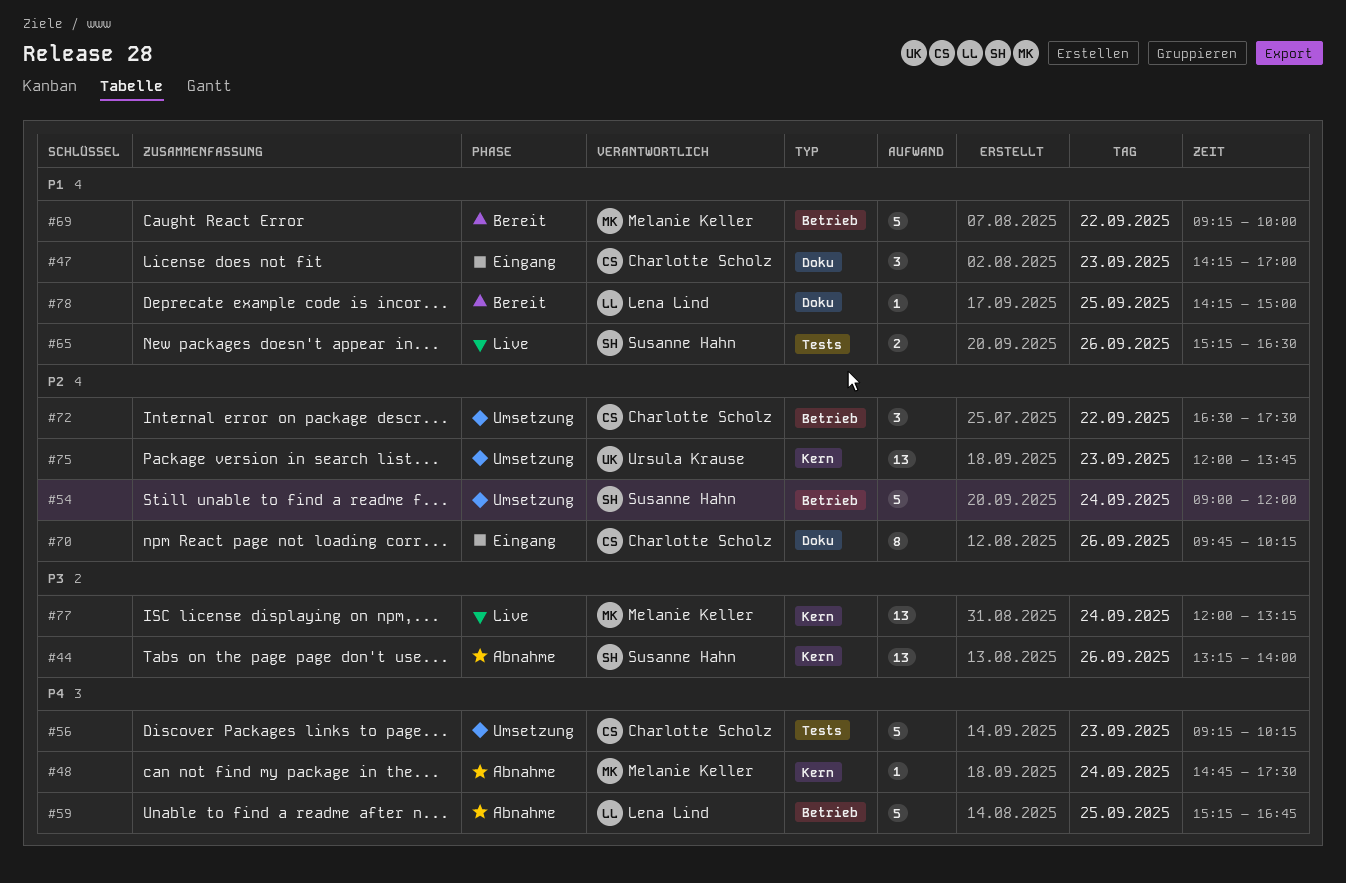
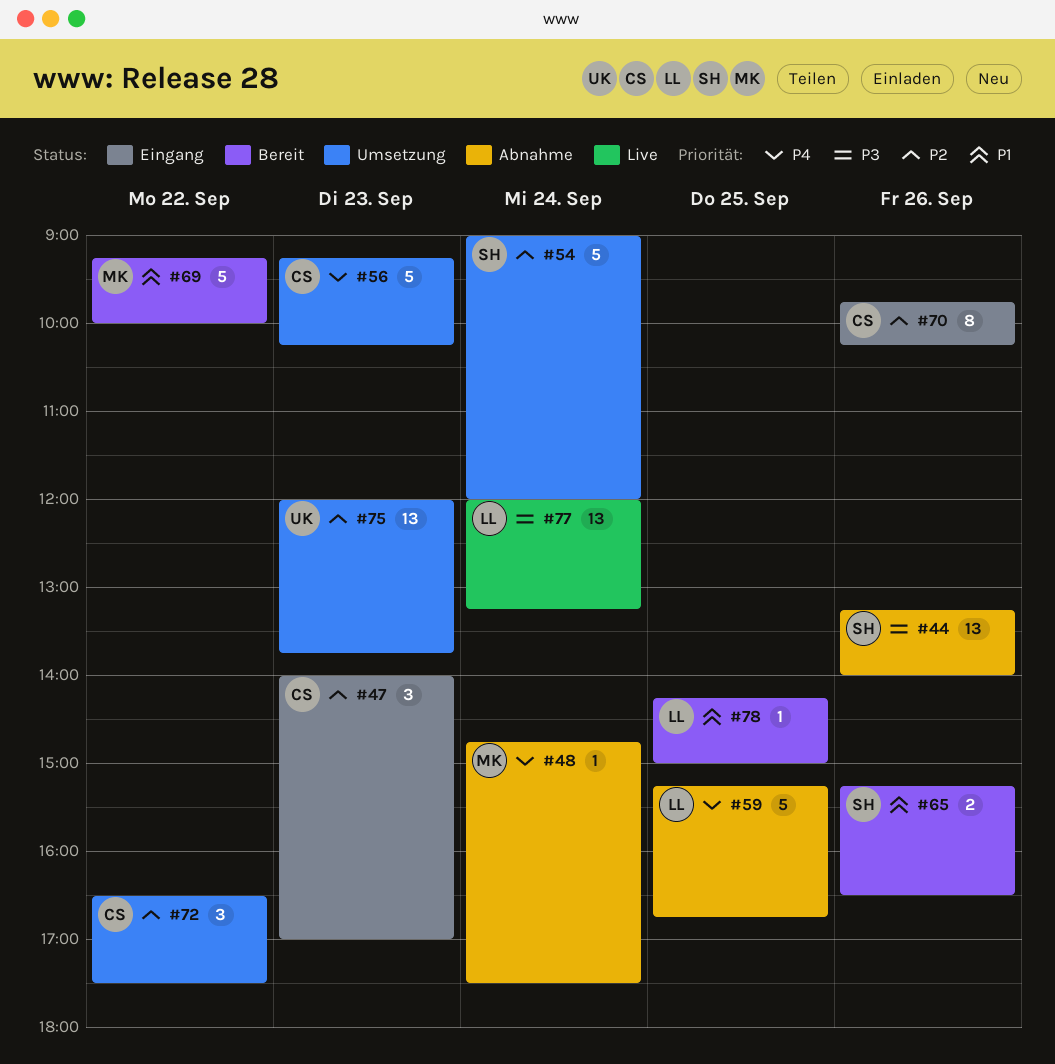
#47, priority: P1 -> P2
#47, begins: 14:15 -> 14:00
#65, status: Live -> Bereit
#77, owner: Melanie Keller -> Lena Lind

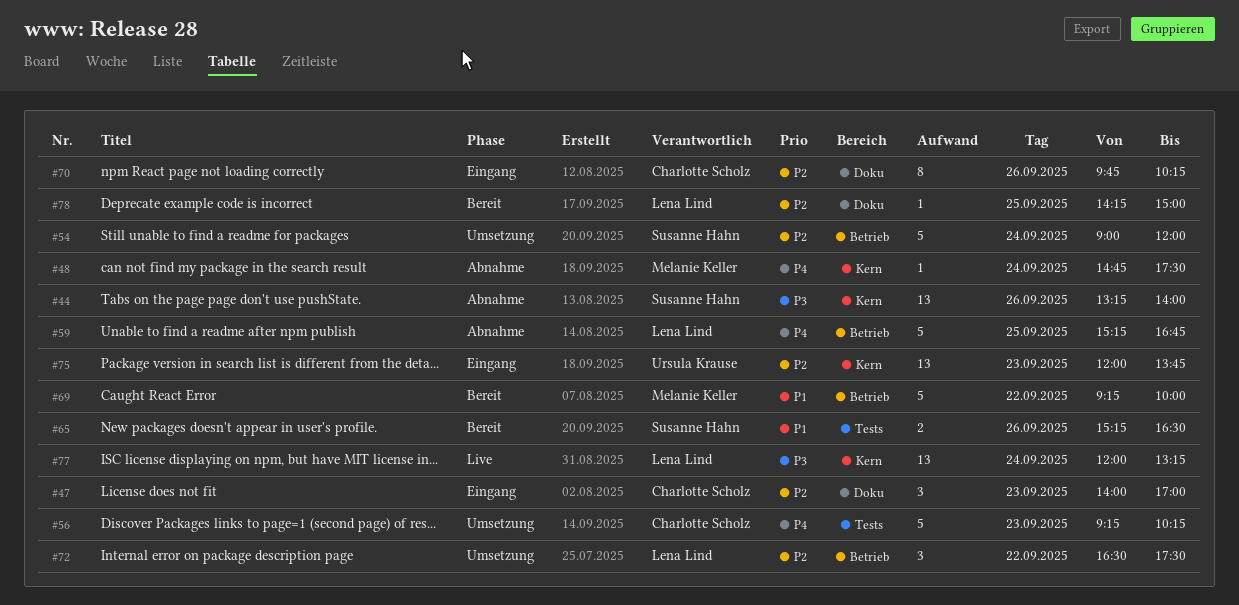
#72, owner: Charlotte Scholz -> Lena Lind
#75, status: Umsetzung -> Eingang
#78, priority: P1 -> P2

